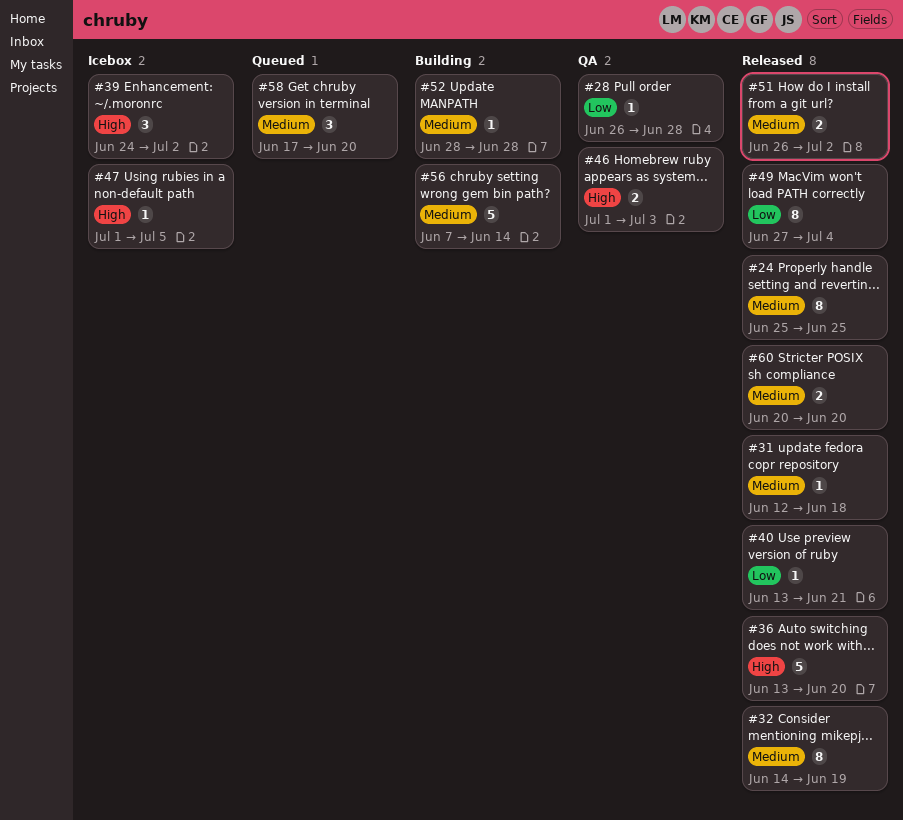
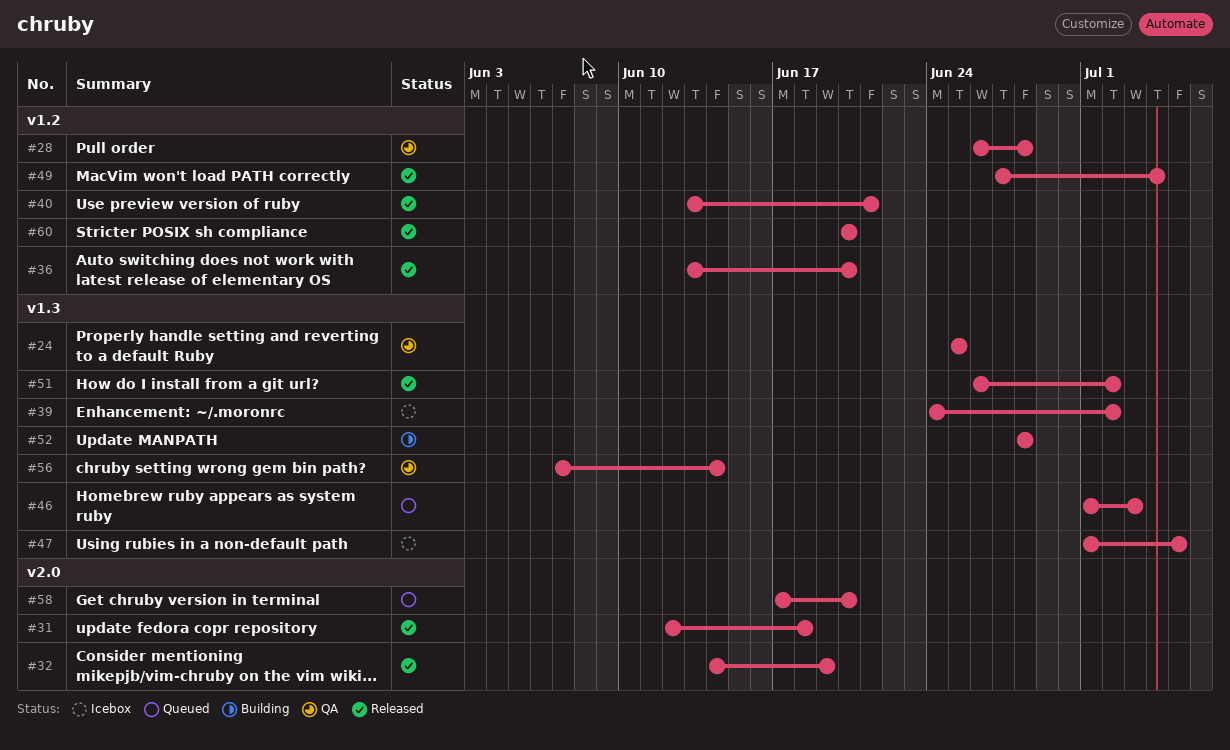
#24, status: Released -> QA
#46, status: QA -> Queued
#56, status: Building -> QA

